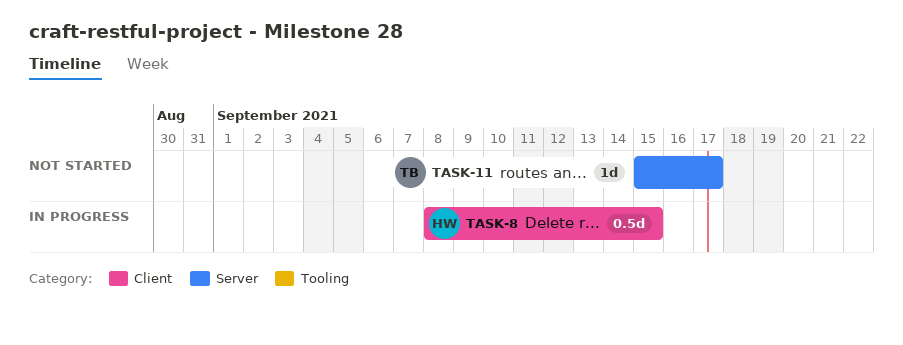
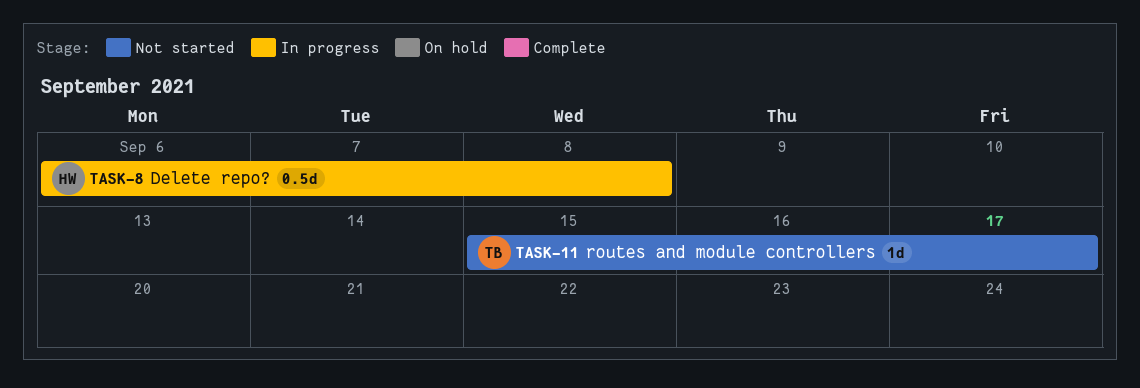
TASK-8, start: Sep 8 -> Sep 6
TASK-8, due: Sep 15 -> Sep 8

